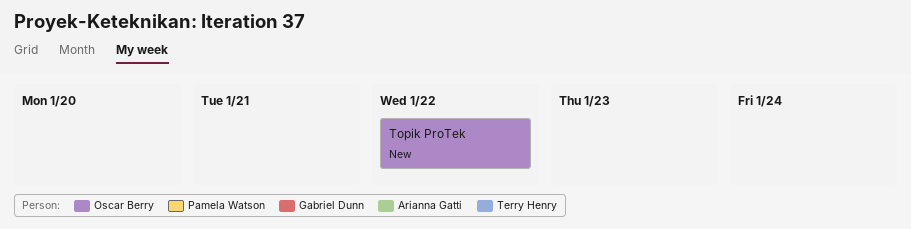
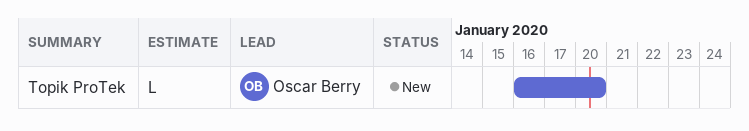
Topik ProTek, due: Jan 22 -> Jan 20

